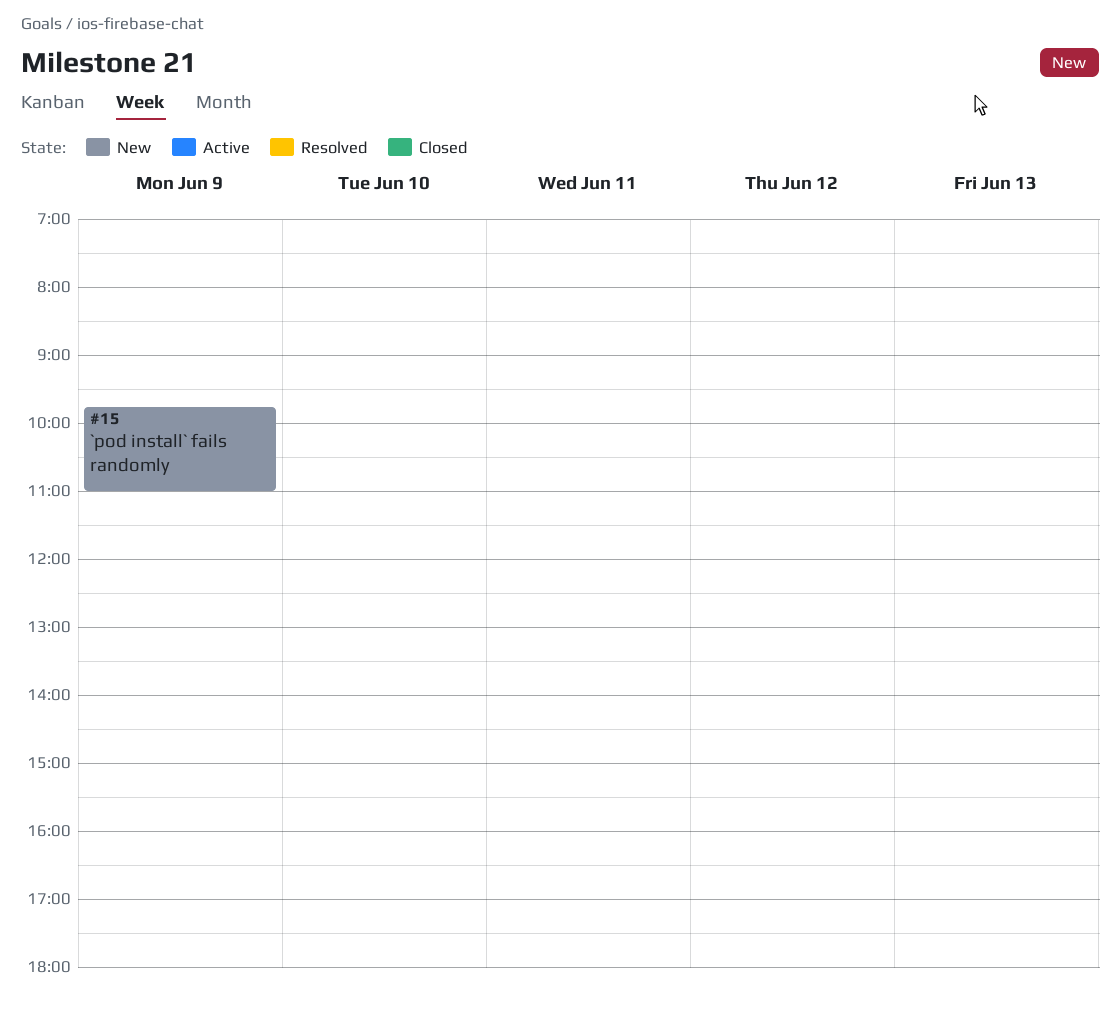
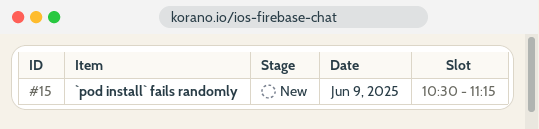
#15, begins: 09:45 -> 10:30
#15, ends: 11:00 -> 11:15

